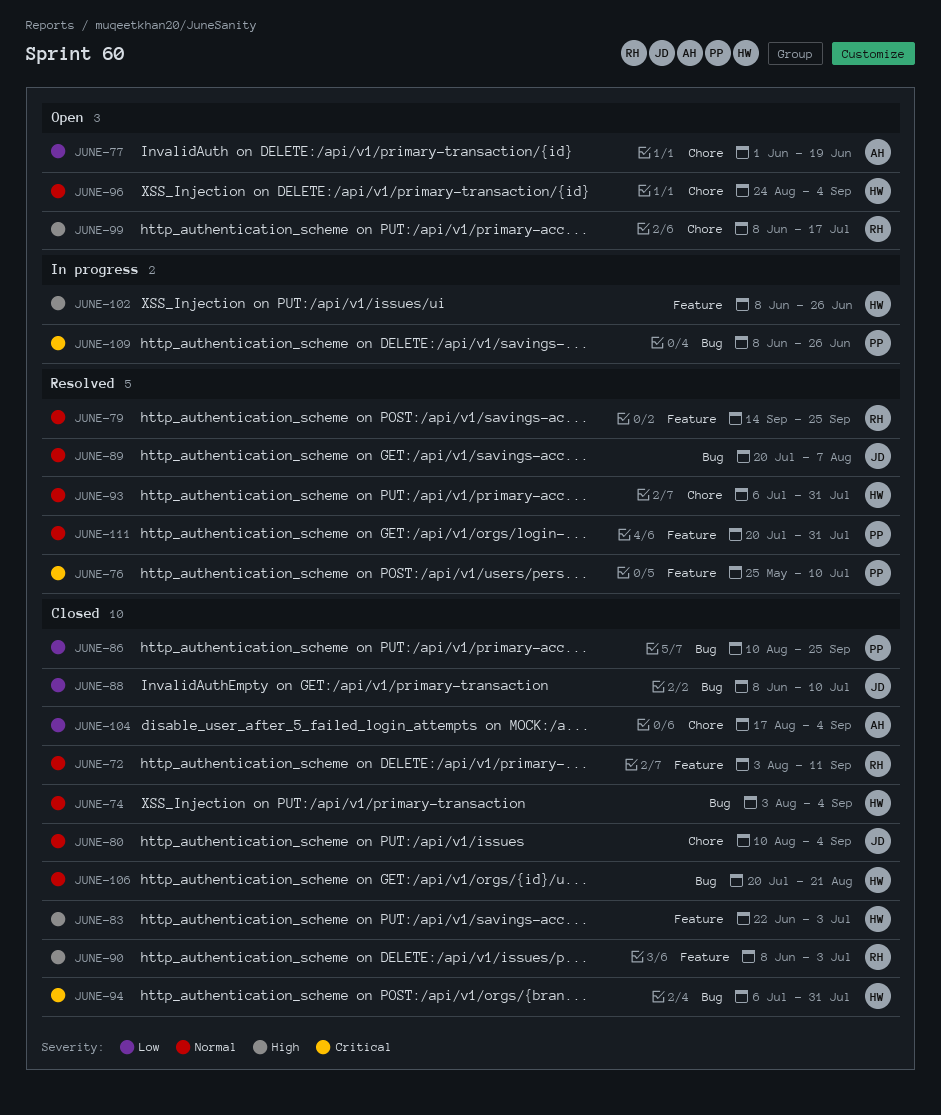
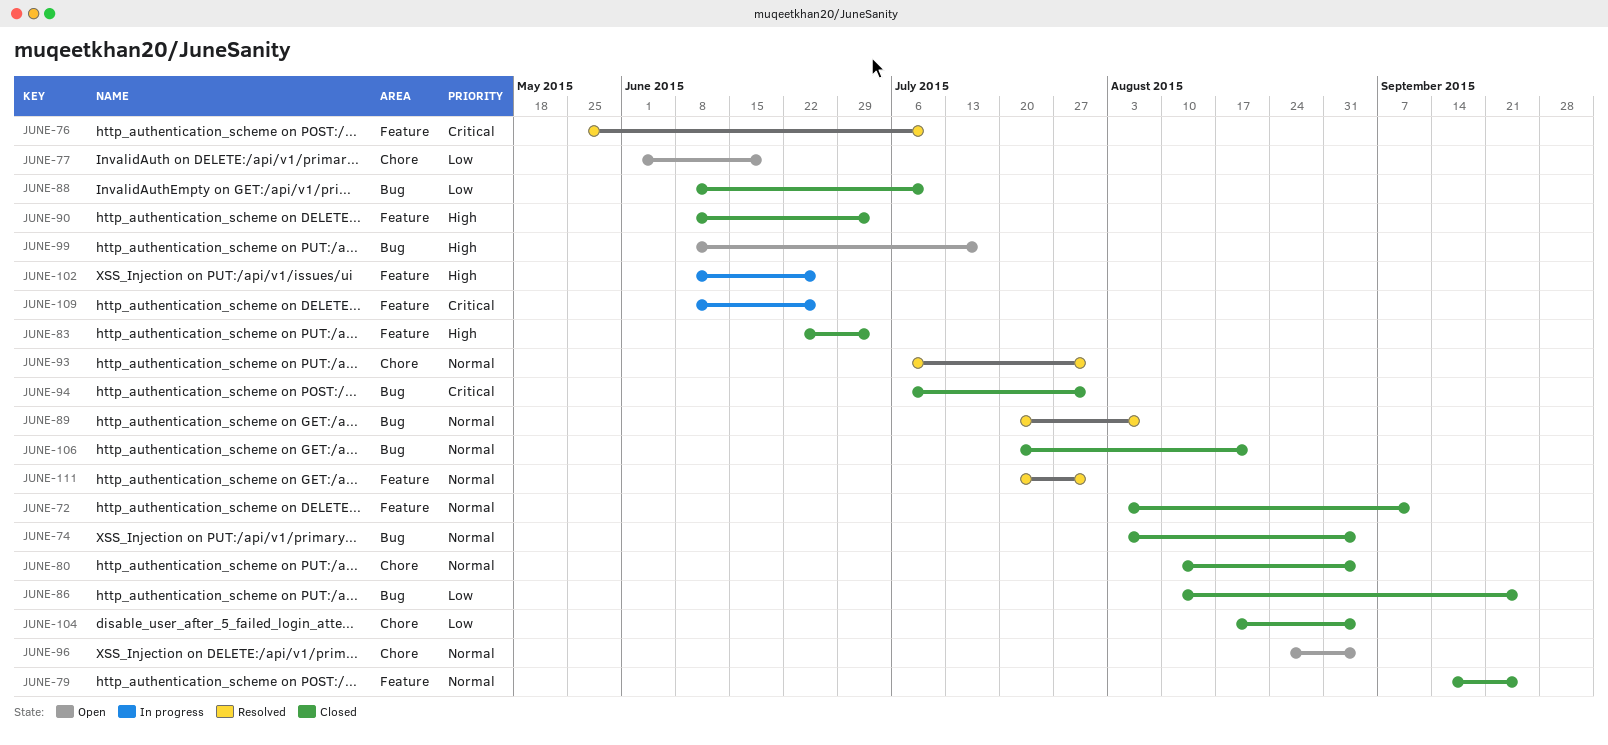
JUNE-79, status: Resolved -> Closed
JUNE-99, label: Chore -> Bug
JUNE-109, label: Bug -> Feature

